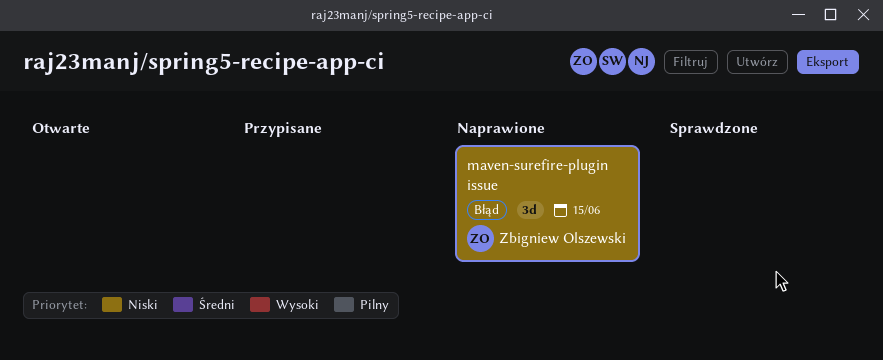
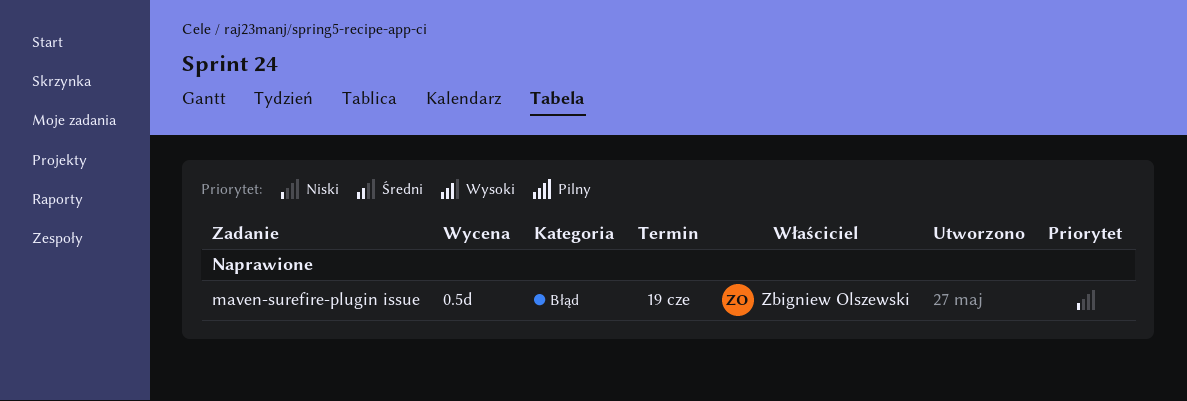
maven-surefire-plugin issue, estimate: 3d -> 0.5d
maven-surefire-plugin issue, due: Jun 15 -> Jun 19

